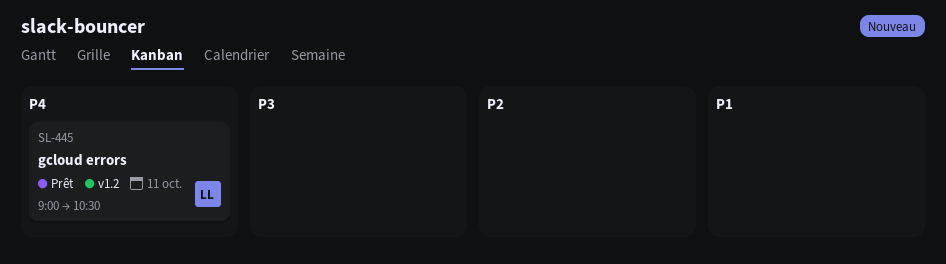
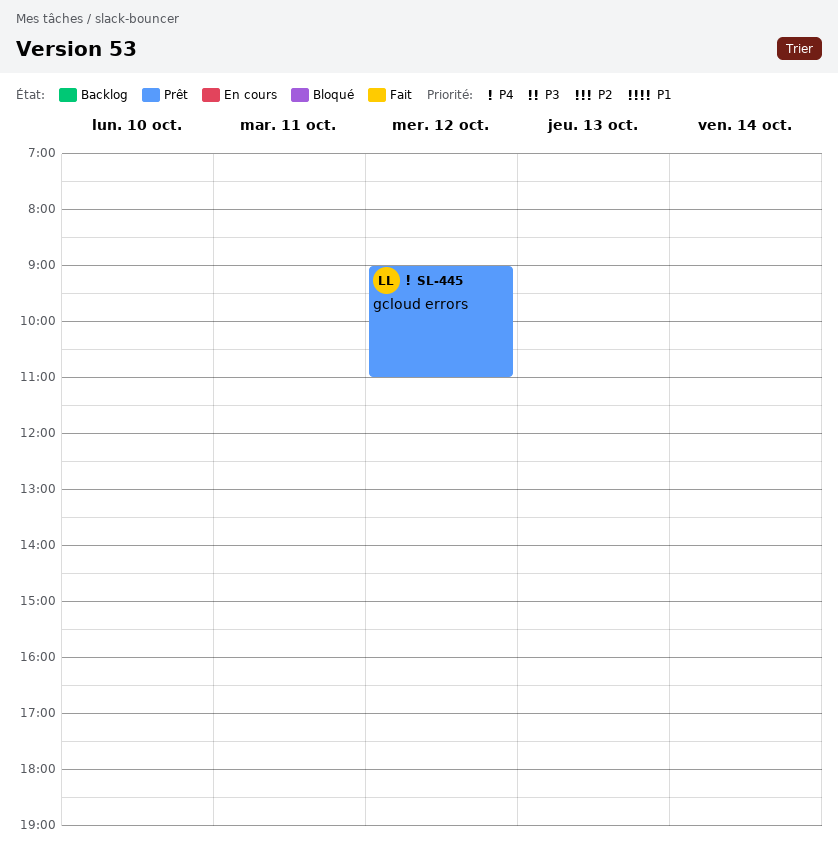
SL-445, day: Oct 11 -> Oct 12
SL-445, ends: 10:30 -> 11:00

